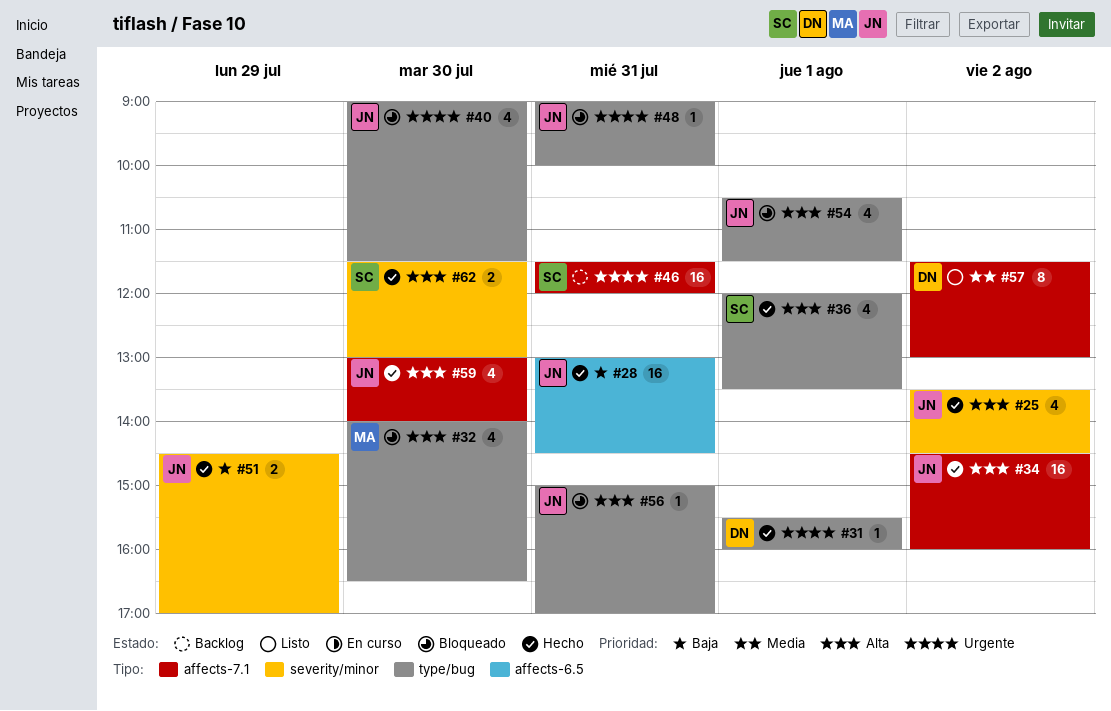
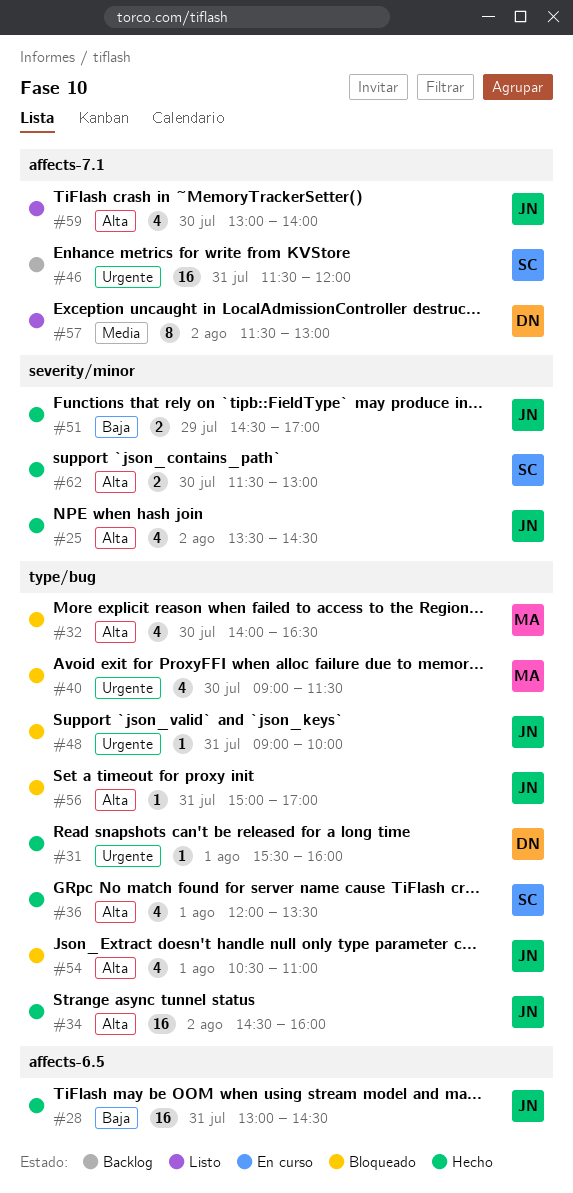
#34, label: affects-7.1 -> type/bug
#40, owner: JN -> MA
#54, ends: 11:30 -> 11:00
#59, status: Hecho -> Listo

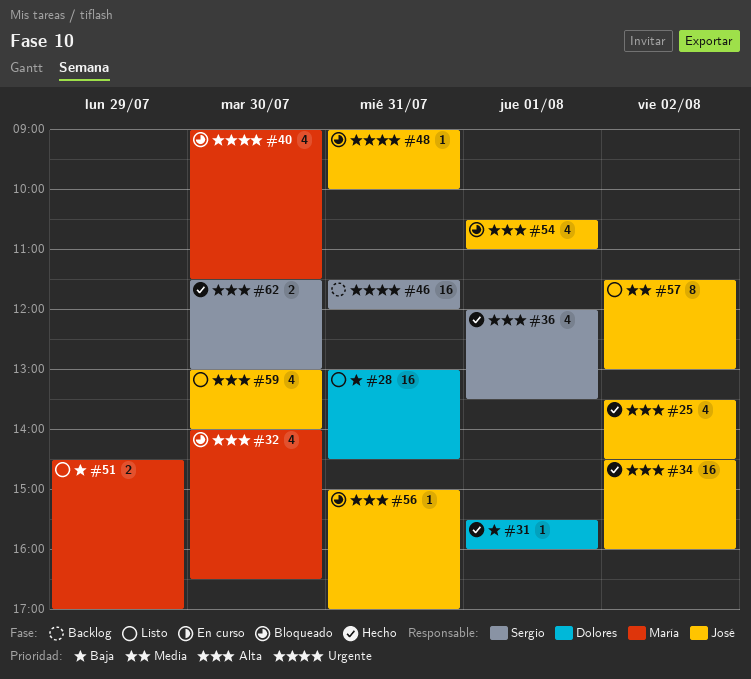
#28, status: Hecho -> Listo
#28, owner: José -> Dolores
#31, priority: Urgente -> Baja
#51, status: Hecho -> Listo
#51, owner: José -> María
#57, owner: Dolores -> José

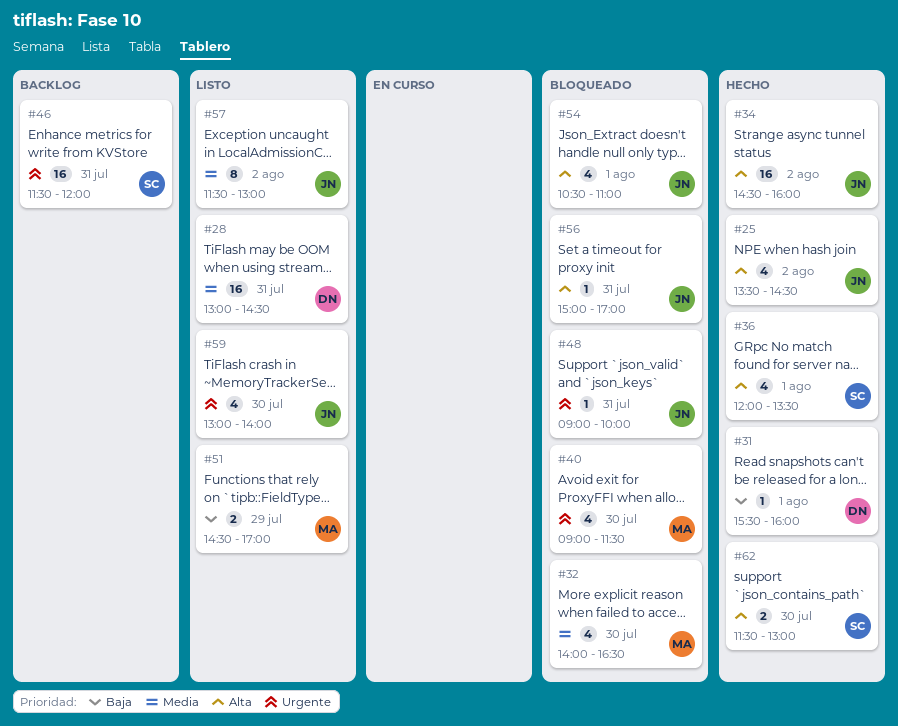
#28, priority: Baja -> Media
#32, priority: Alta -> Media
#59, priority: Alta -> Urgente

